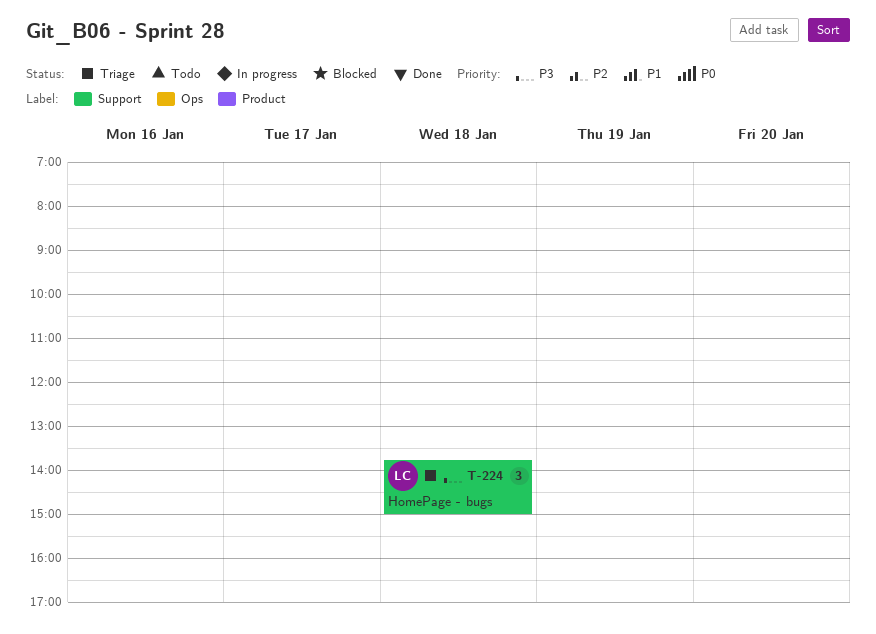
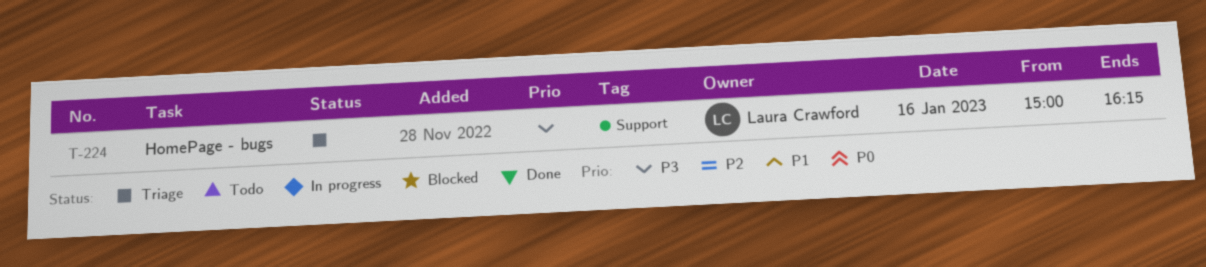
T-224, day: Jan 18 -> Jan 16
T-224, begins: 13:45 -> 15:00
T-224, ends: 15:00 -> 16:15

